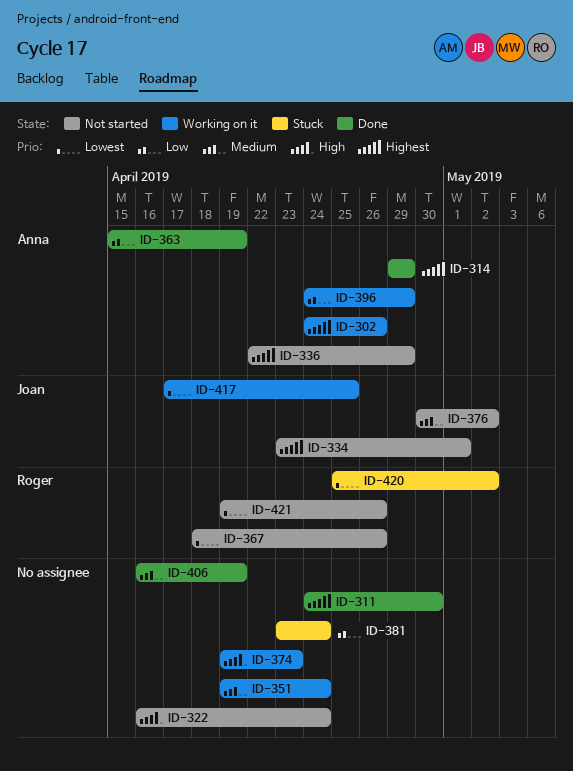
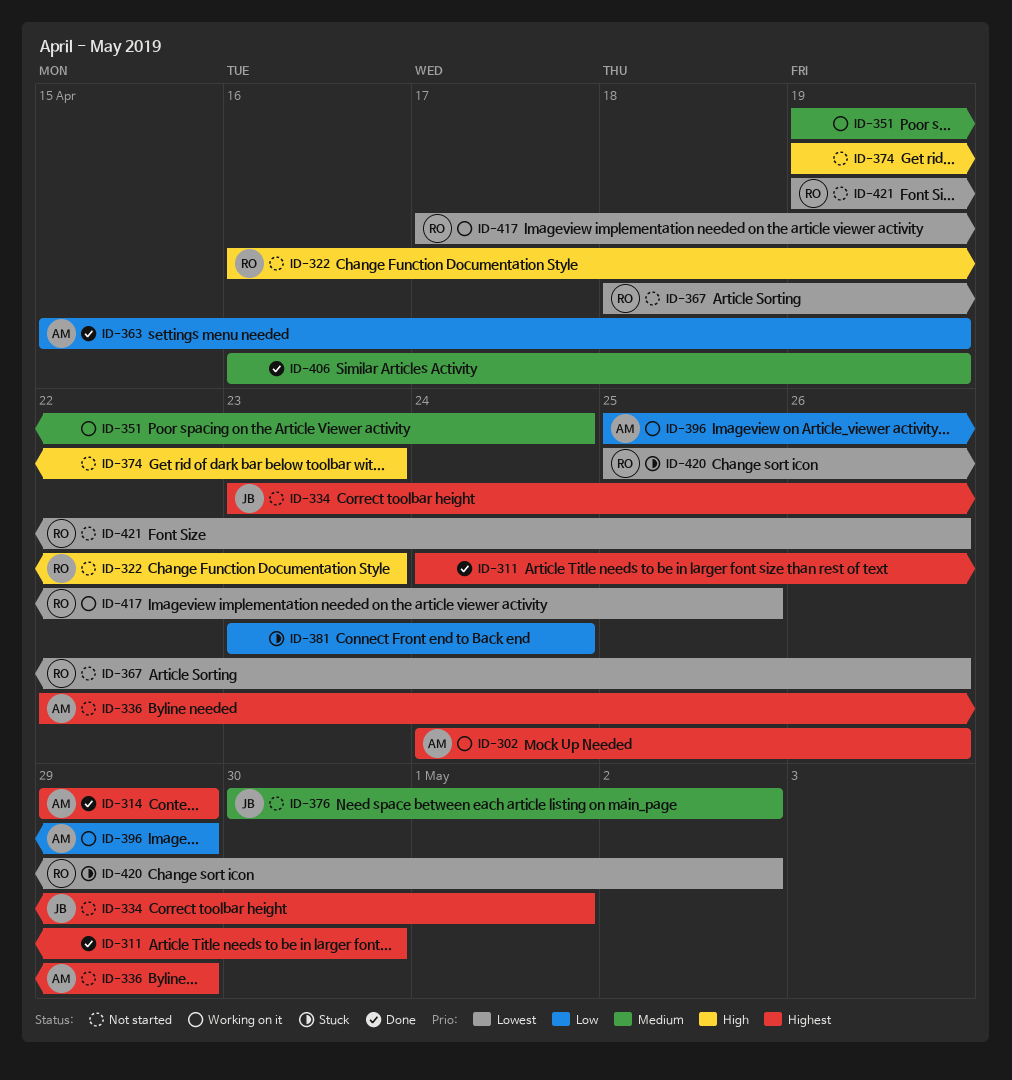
ID-322, owner: none -> Roger
ID-322, due: Apr 24 -> Apr 23
ID-374, status: Working on it -> Not started
ID-396, start: Apr 24 -> Apr 25
ID-417, owner: Joan -> Roger

